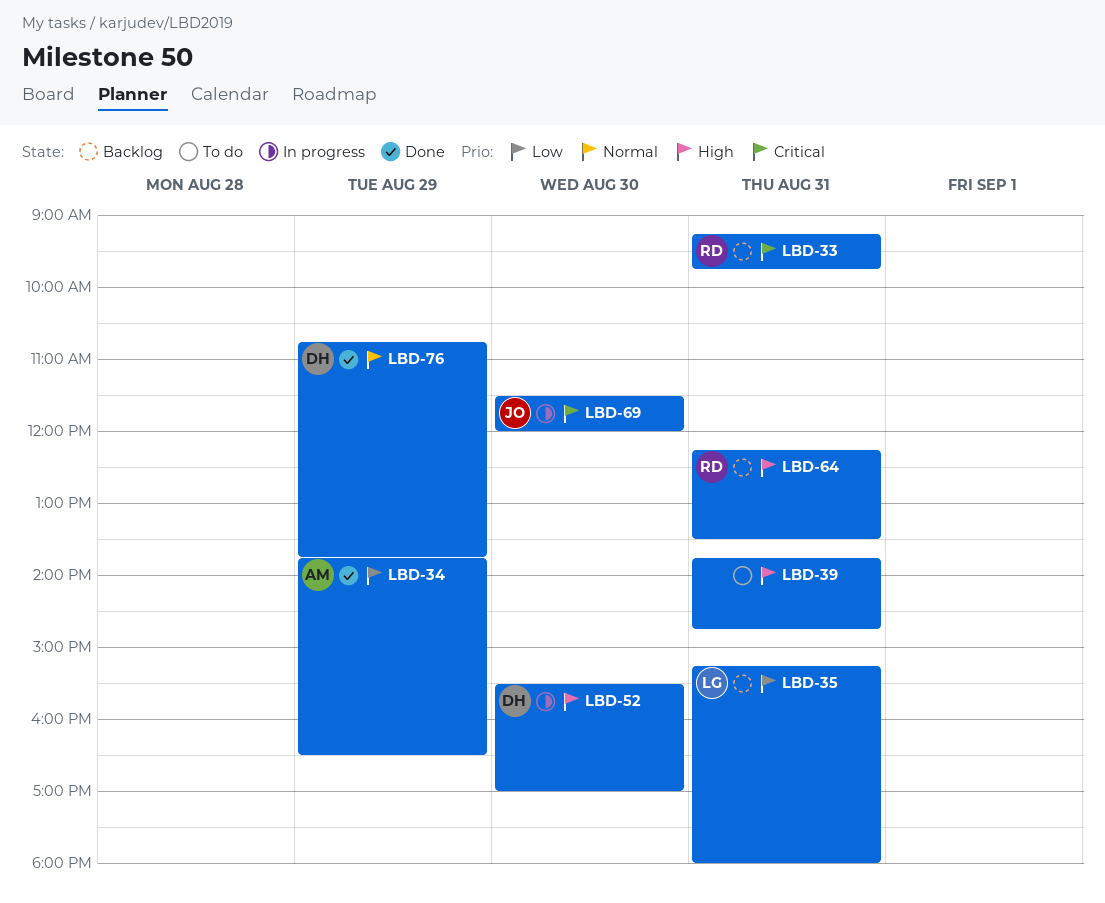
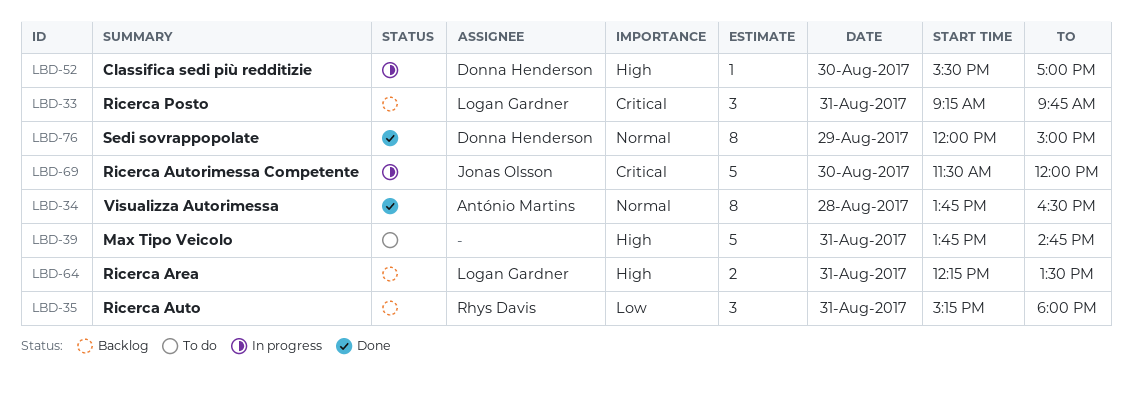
LBD-33, owner: Rhys Davis -> Logan Gardner
LBD-34, priority: Low -> Normal
LBD-34, day: Aug 29 -> Aug 28
LBD-35, owner: Logan Gardner -> Rhys Davis
LBD-64, owner: Rhys Davis -> Logan Gardner
LBD-76, begins: 10:45 -> 12:00
LBD-76, ends: 13:45 -> 15:00

